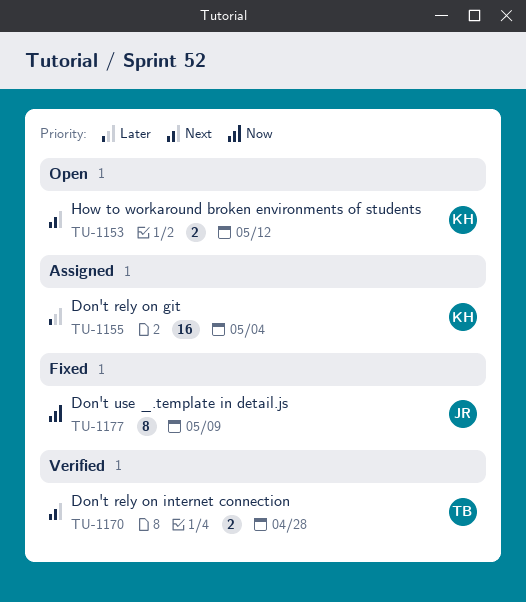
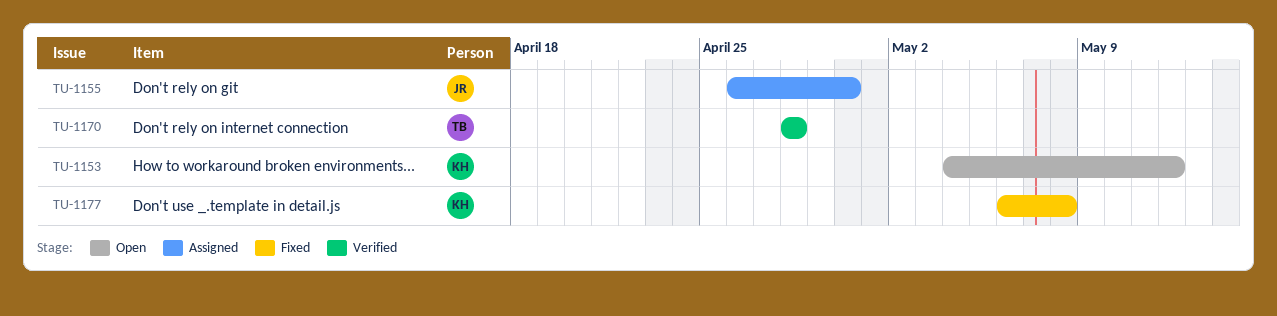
TU-1155, owner: KH -> JR
TU-1155, due: May 4 -> Apr 30
TU-1177, owner: JR -> KH
TU-1177, due: May 9 -> May 8

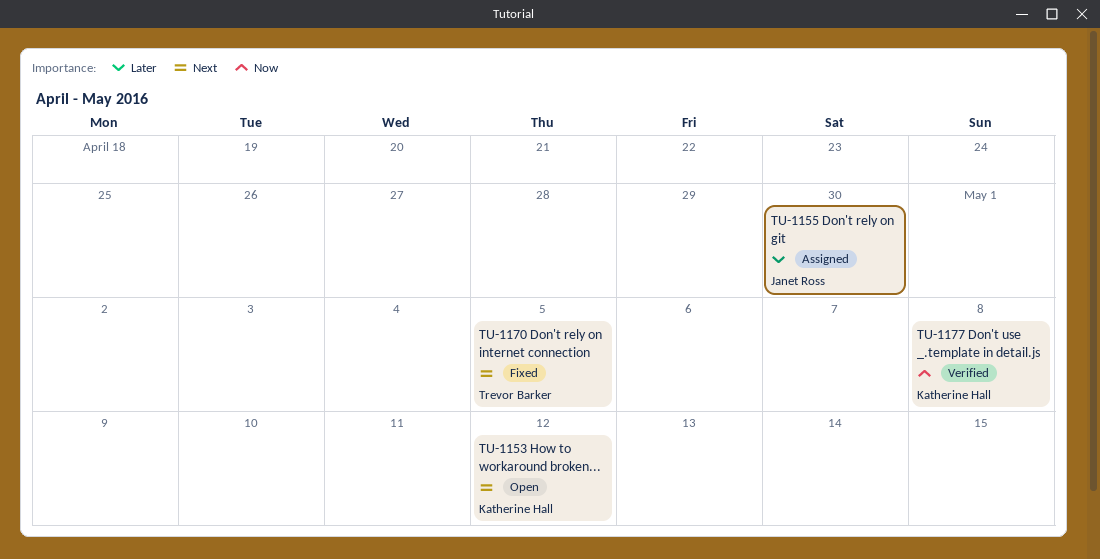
TU-1170, status: Verified -> Fixed
TU-1170, due: Apr 28 -> May 5
TU-1177, status: Fixed -> Verified

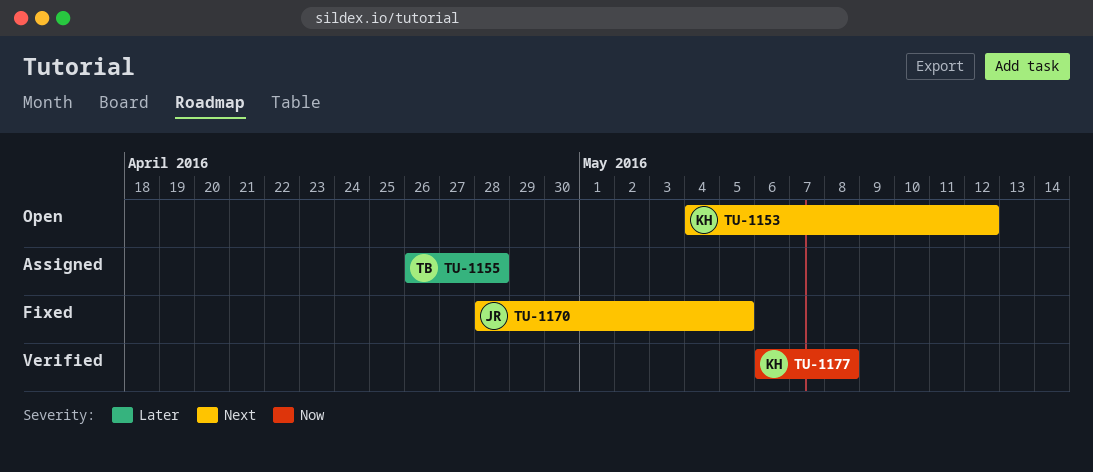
TU-1155, owner: Janet Ross -> Trevor Barker
TU-1155, due: Apr 30 -> Apr 28
TU-1170, owner: Trevor Barker -> Janet Ross

